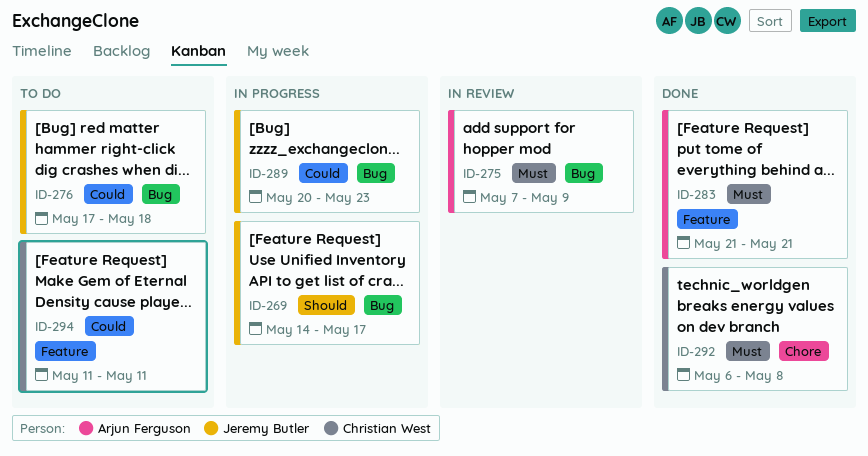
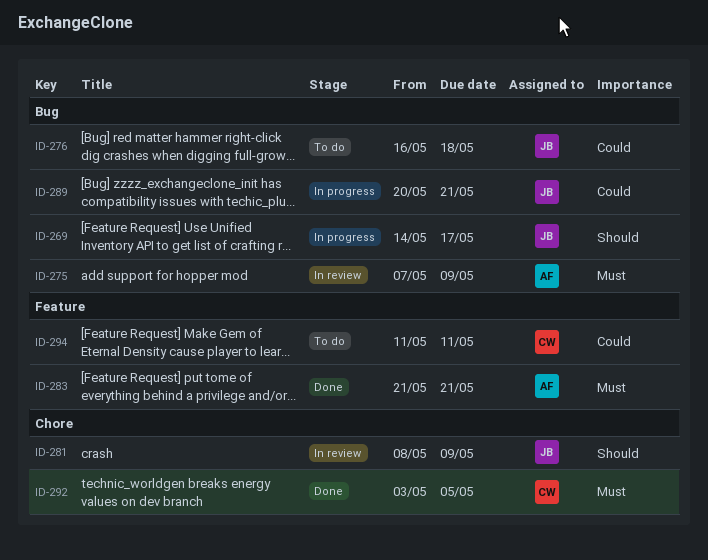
ID-276, start: May 17 -> May 16
ID-281: none -> present
ID-289, due: May 23 -> May 21
ID-292, start: May 6 -> May 3
ID-292, due: May 8 -> May 5

